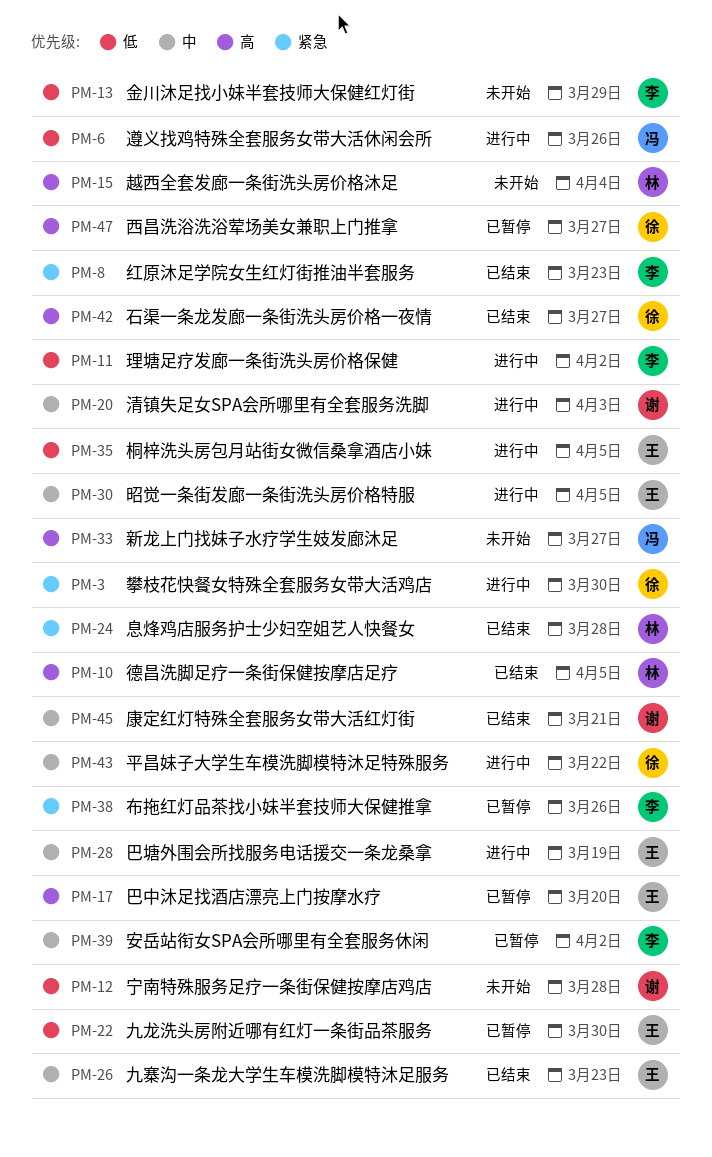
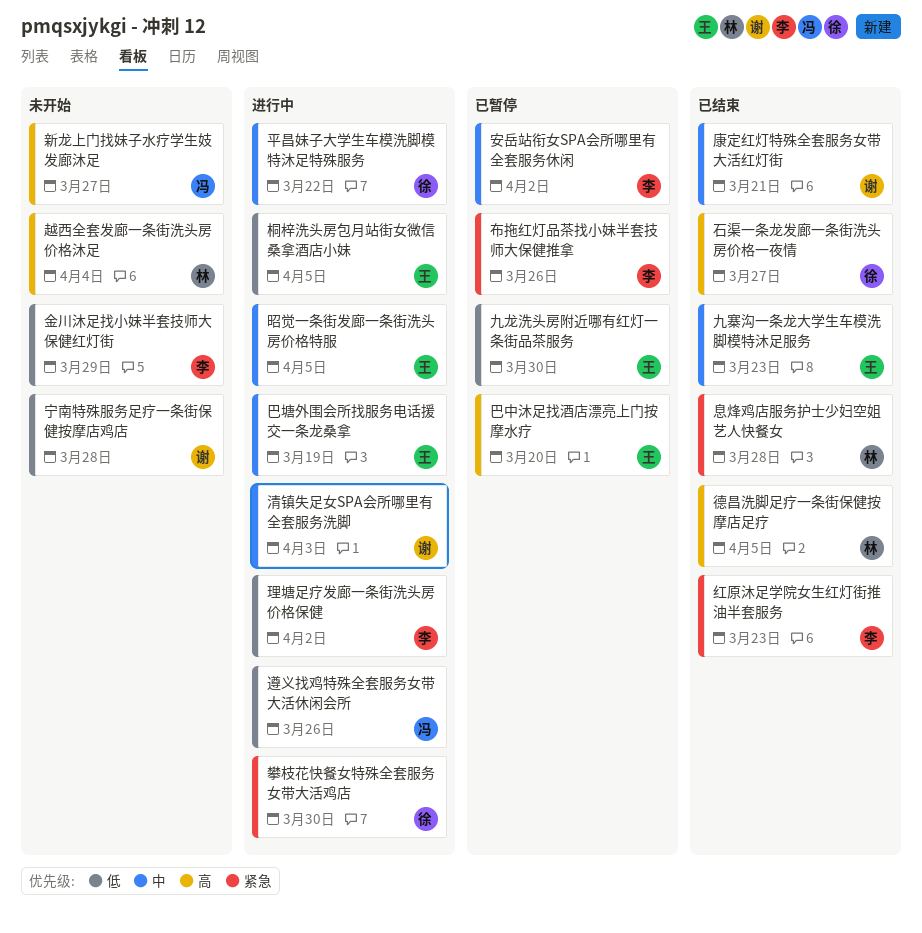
西昌洗浴洗浴荤场美女兼职上门推拿: present -> none

